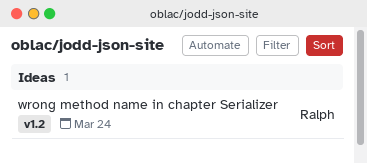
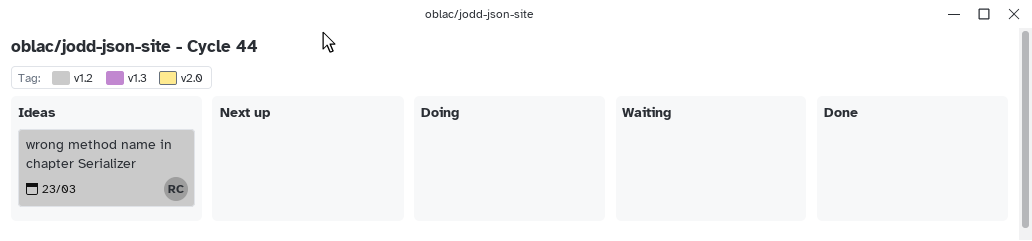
wrong method name in chapter Serializer, due: Mar 24 -> Mar 23

